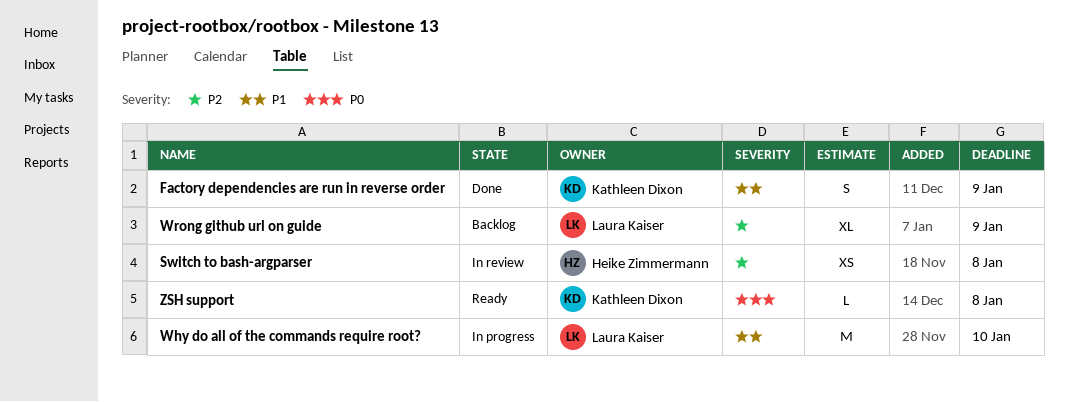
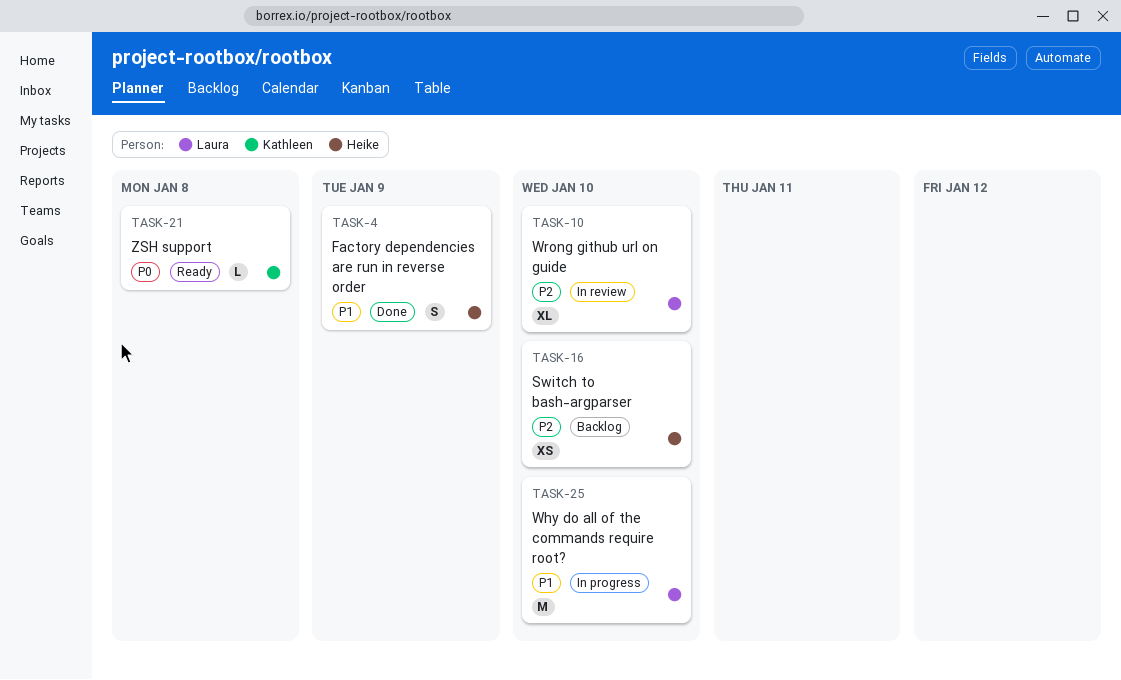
Factory dependencies are run in reverse order, owner: Kathleen Dixon -> Heike Zimmermann
Switch to bash-argparser, status: In review -> Backlog
Switch to bash-argparser, due: Jan 8 -> Jan 10
Wrong github url on guide, status: Backlog -> In review
Wrong github url on guide, due: Jan 9 -> Jan 10

